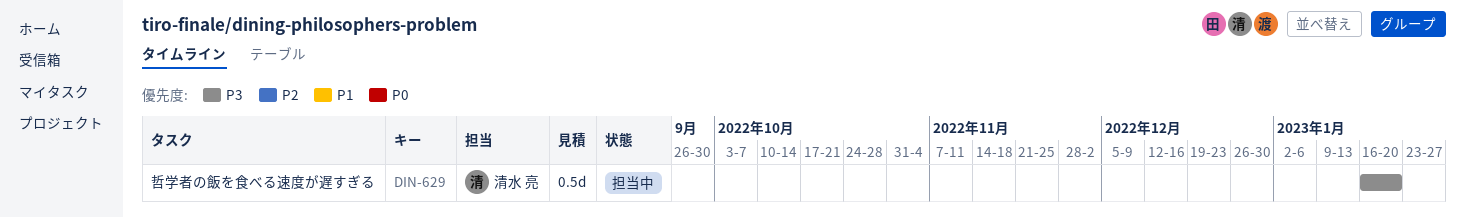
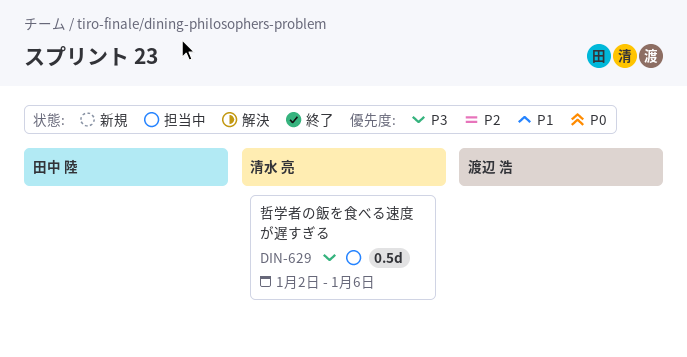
DIN-629, start: Jan 16 -> Jan 2
DIN-629, due: Jan 20 -> Jan 6

